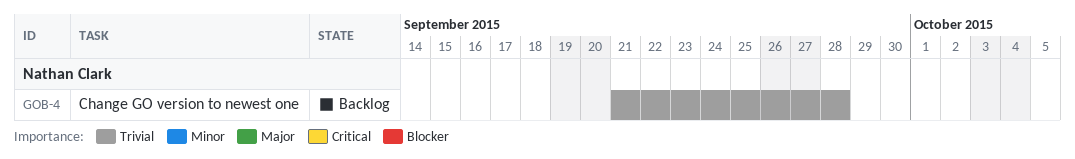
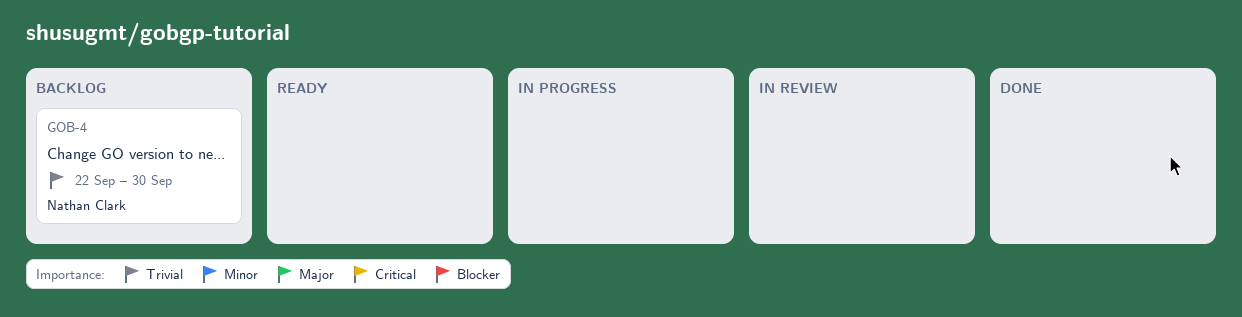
GOB-4, start: Sep 21 -> Sep 22
GOB-4, due: Sep 28 -> Sep 30

